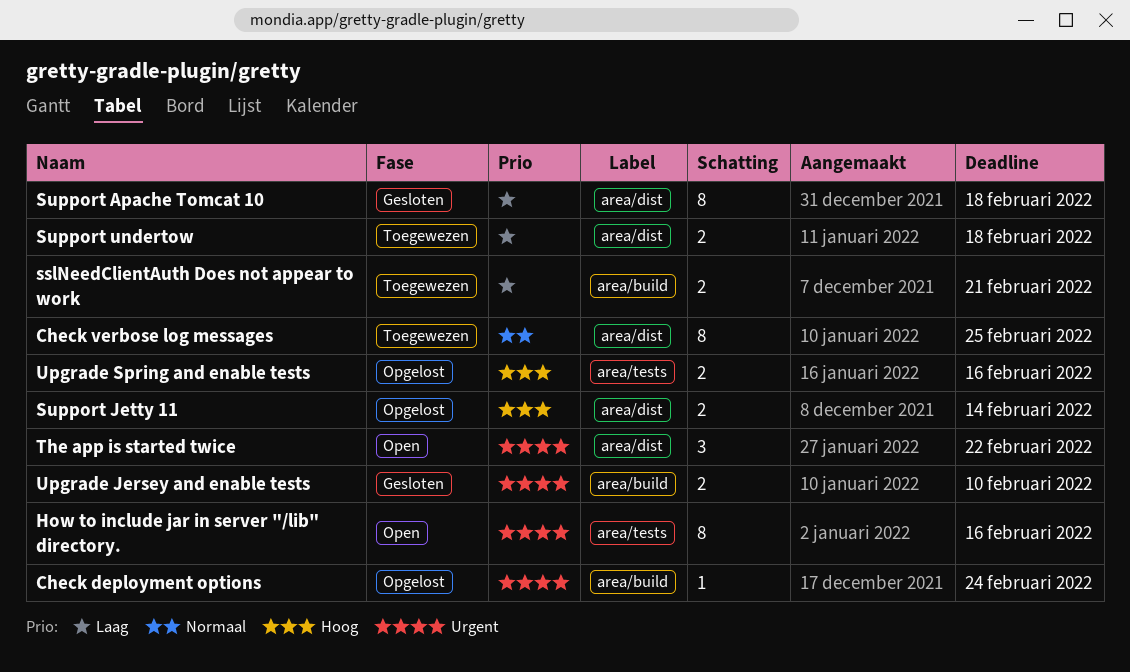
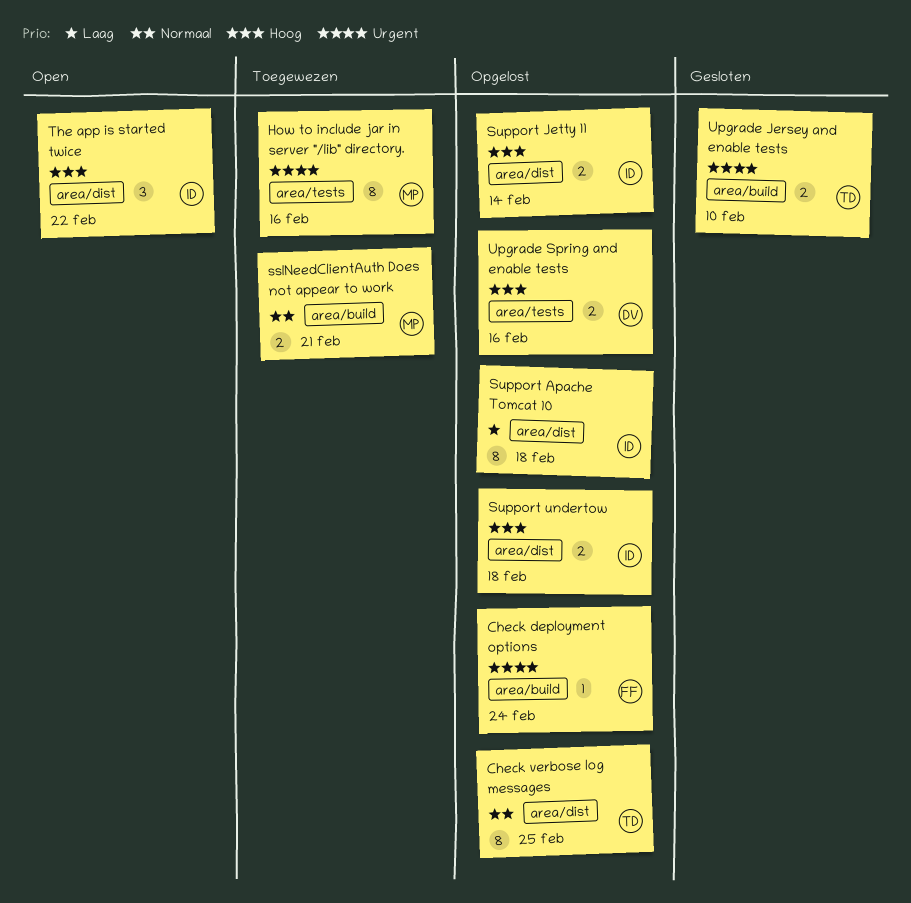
Check verbose log messages, status: Toegewezen -> Opgelost
How to include jar in server "/lib" directory., status: Open -> Toegewezen
sslNeedClientAuth Does not appear to work, priority: Laag -> Normaal
Support Apache Tomcat 10, status: Gesloten -> Opgelost
Support undertow, status: Toegewezen -> Opgelost
Support undertow, priority: Laag -> Hoog
The app is started twice, priority: Urgent -> Hoog

